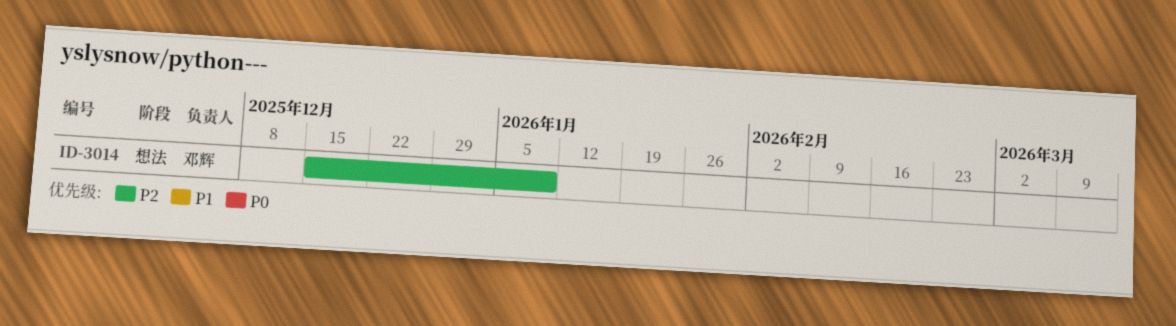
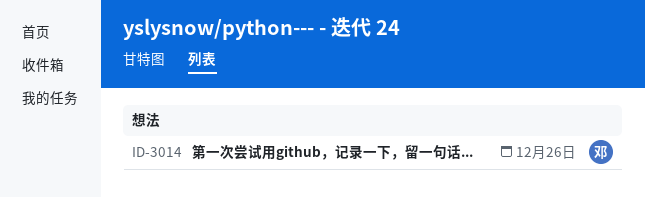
ID-3014, due: Jan 9 -> Dec 26

